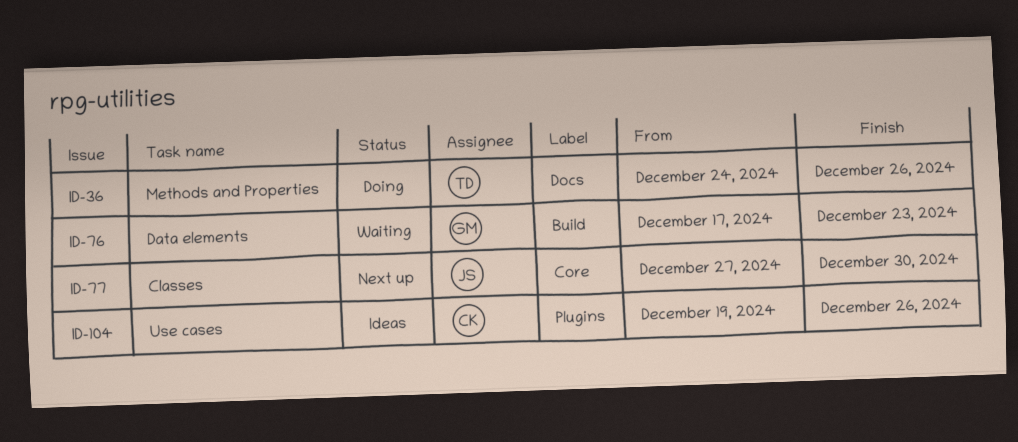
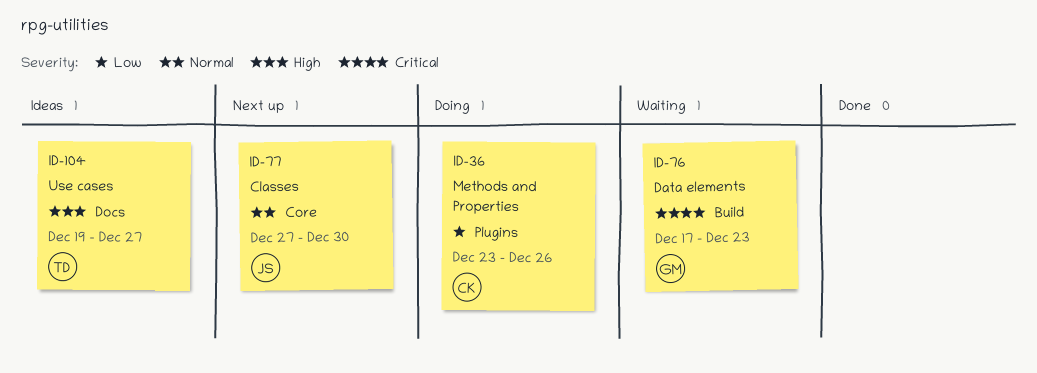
ID-36, owner: TD -> CK
ID-36, label: Docs -> Plugins
ID-36, start: Dec 24 -> Dec 23
ID-104, owner: CK -> TD
ID-104, label: Plugins -> Docs
ID-104, due: Dec 26 -> Dec 27

